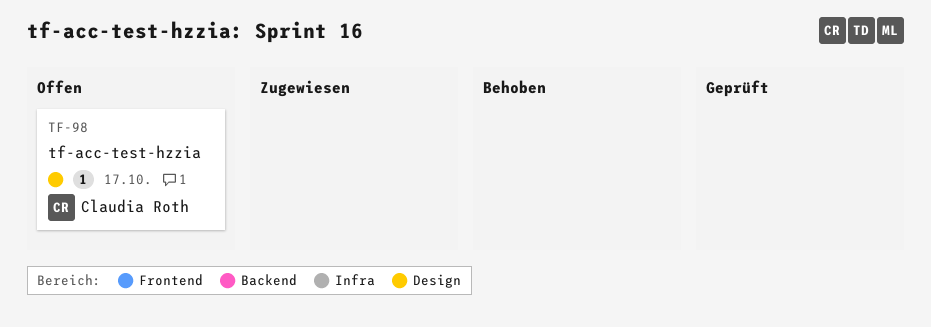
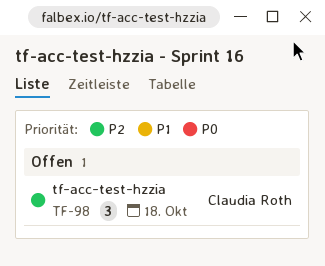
TF-98, estimate: 1 -> 3
TF-98, due: Oct 17 -> Oct 18

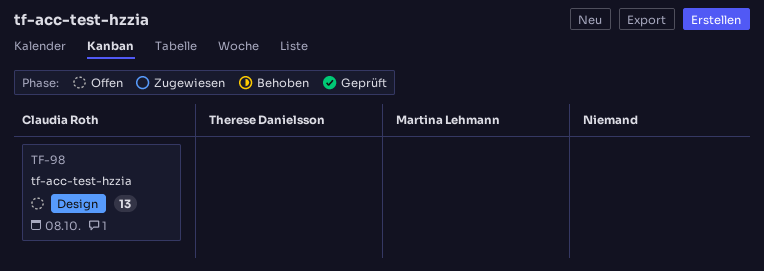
TF-98, estimate: 3 -> 13
TF-98, due: Oct 18 -> Oct 8

